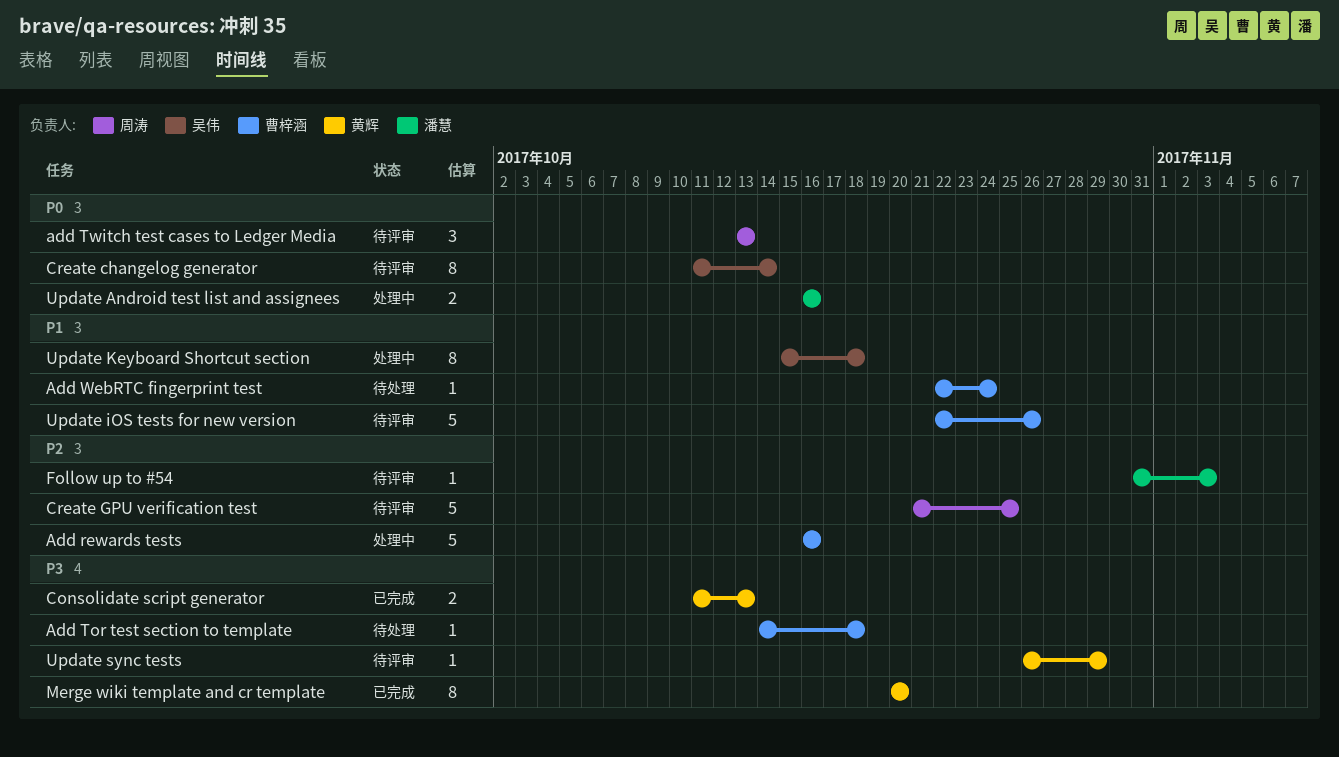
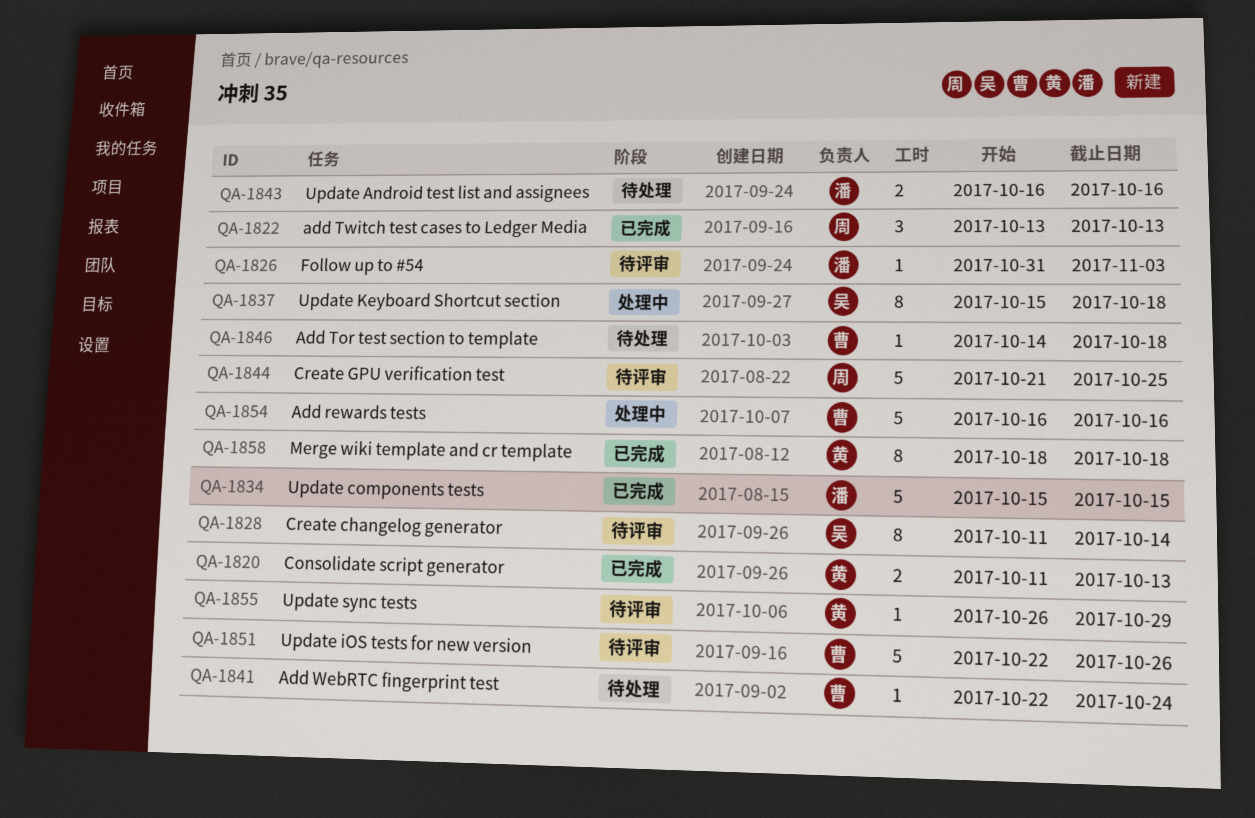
add Twitch test cases to Ledger Media, status: 待评审 -> 已完成
Merge wiki template and cr template, start: Oct 20 -> Oct 18
Merge wiki template and cr template, due: Oct 20 -> Oct 18
Update Android test list and assignees, status: 处理中 -> 待处理
Update components tests: none -> present

